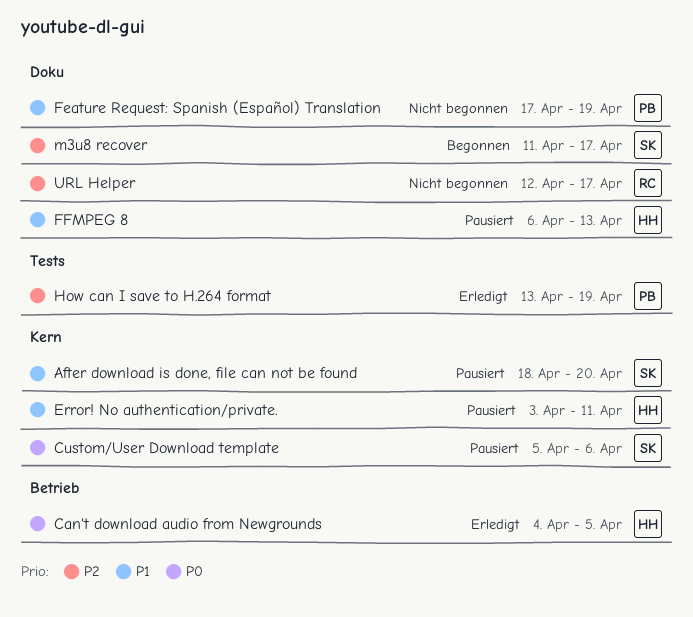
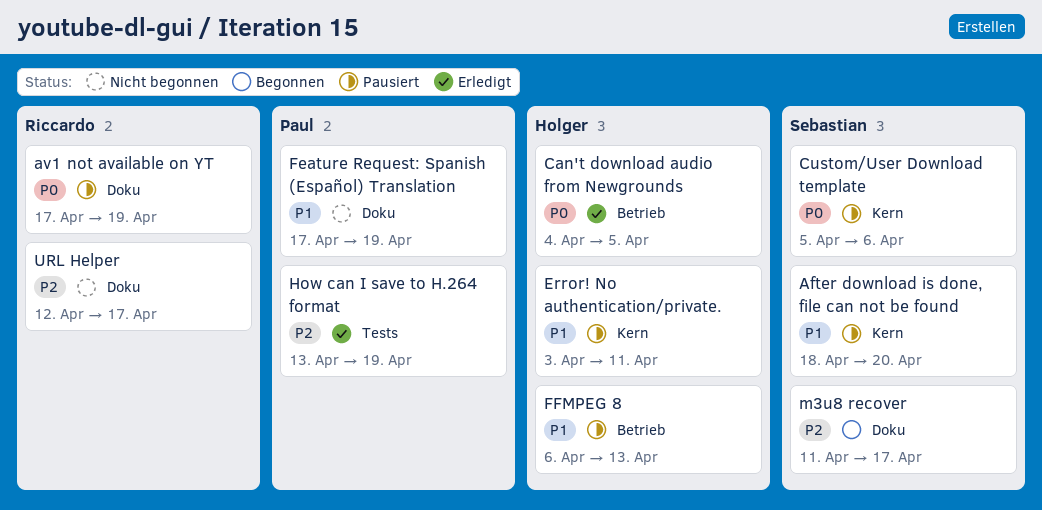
av1 not available on YT: none -> present
FFMPEG 8, label: Doku -> Betrieb

